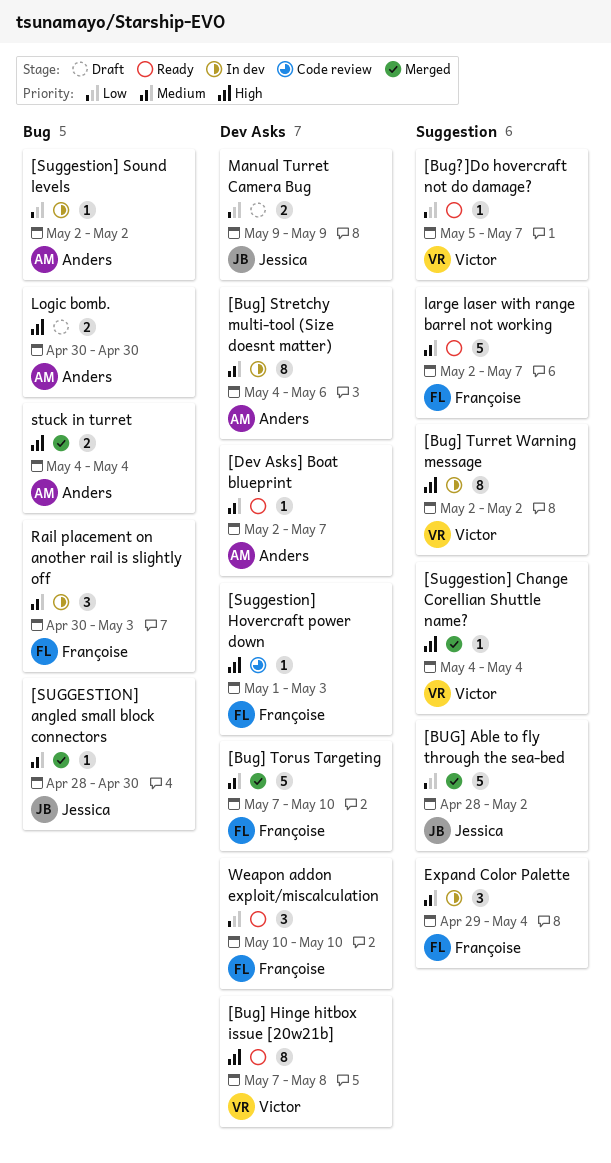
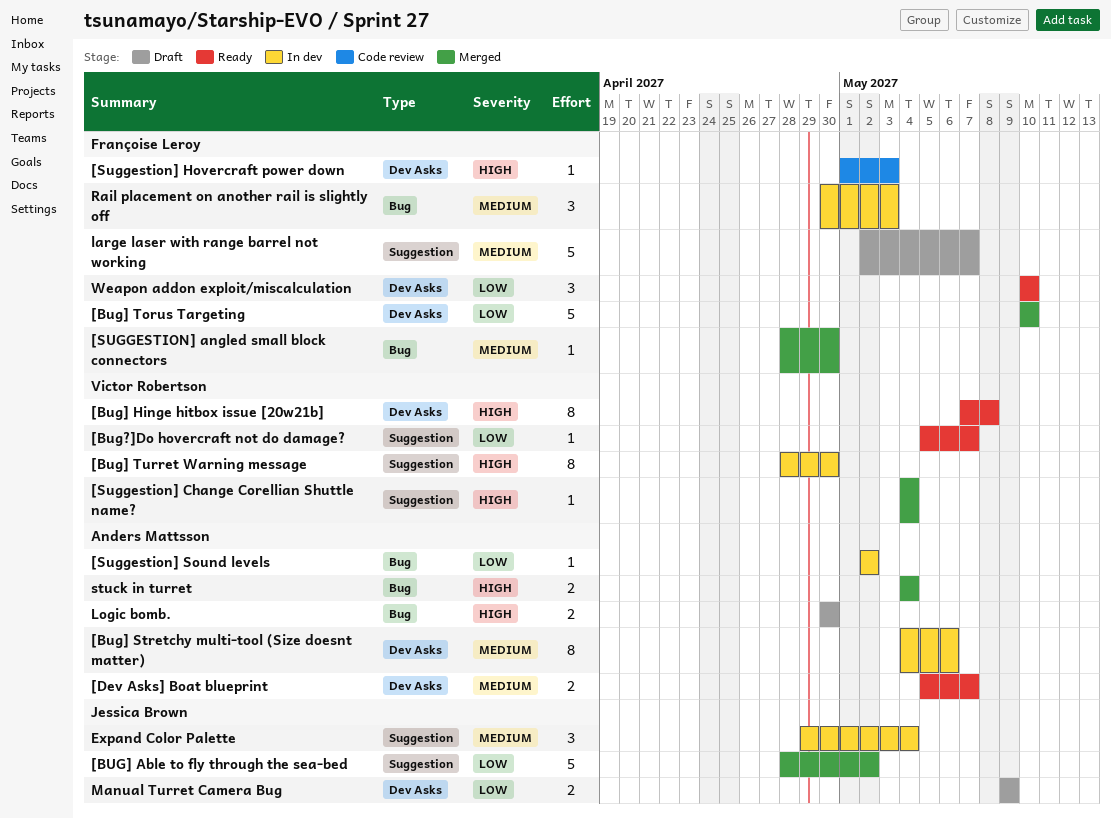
[Bug] Torus Targeting, priority: Medium -> Low
[Bug] Torus Targeting, start: May 7 -> May 10
[Bug] Turret Warning message, start: May 2 -> Apr 28
[Bug] Turret Warning message, due: May 2 -> Apr 30
[Dev Asks] Boat blueprint, estimate: 1 -> 2
[Dev Asks] Boat blueprint, start: May 2 -> May 5
[SUGGESTION] angled small block connectors, owner: Jessica Brown -> Françoise Leroy
Expand Color Palette, owner: Françoise Leroy -> Jessica Brown
large laser with range barrel not working, status: Ready -> Draft

